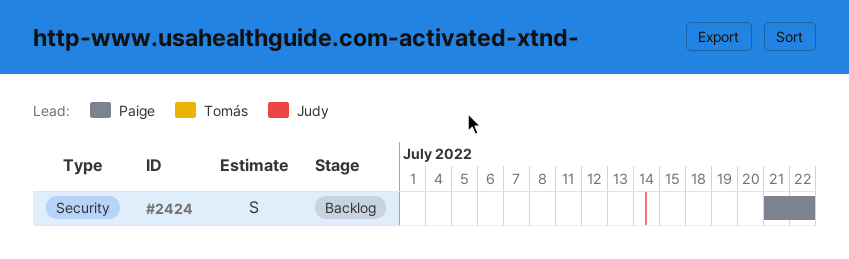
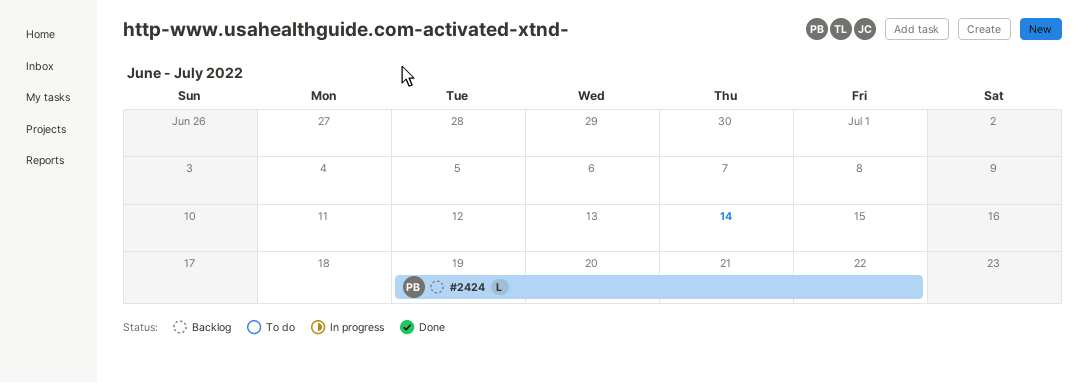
#2424, estimate: S -> L
#2424, start: Jul 21 -> Jul 19

